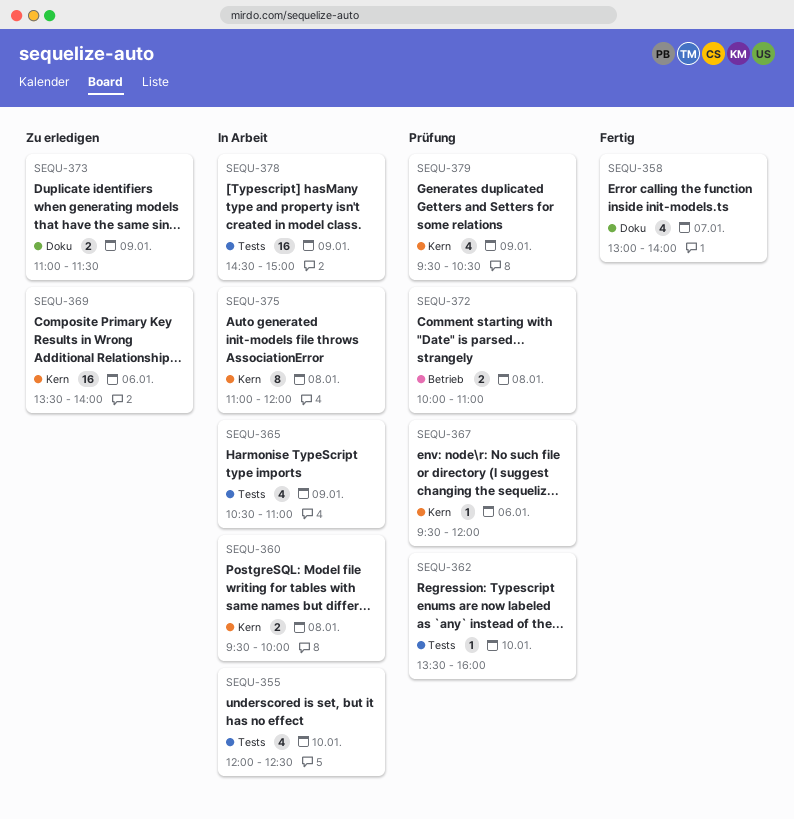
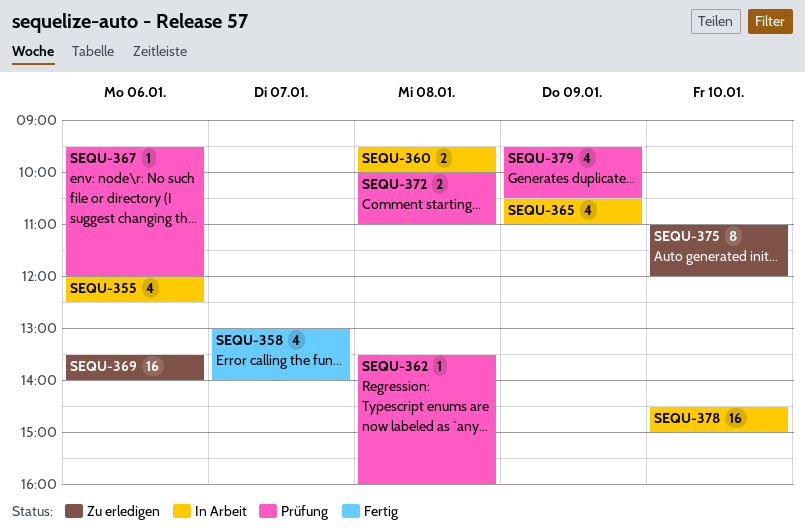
SEQU-355, day: Jan 10 -> Jan 6
SEQU-362, day: Jan 10 -> Jan 8
SEQU-373: present -> none
SEQU-375, status: In Arbeit -> Zu erledigen
SEQU-375, day: Jan 8 -> Jan 10
SEQU-378, day: Jan 9 -> Jan 10

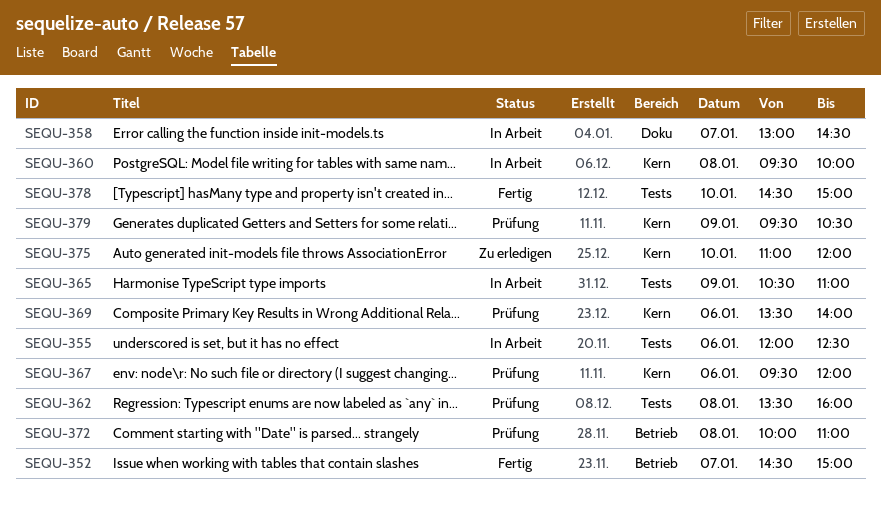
SEQU-352: none -> present
SEQU-358, status: Fertig -> In Arbeit
SEQU-358, ends: 14:00 -> 14:30
SEQU-369, status: Zu erledigen -> Prüfung
SEQU-378, status: In Arbeit -> Fertig

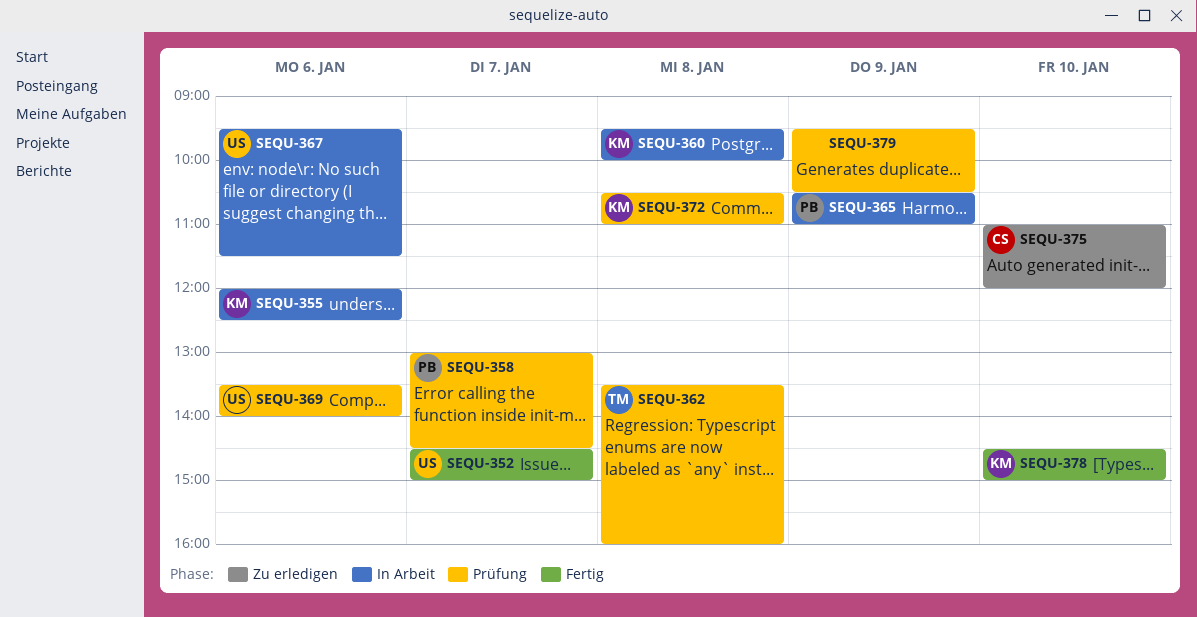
SEQU-358, status: In Arbeit -> Prüfung
SEQU-367, status: Prüfung -> In Arbeit
SEQU-367, ends: 12:00 -> 11:30
SEQU-372, begins: 10:00 -> 10:30

